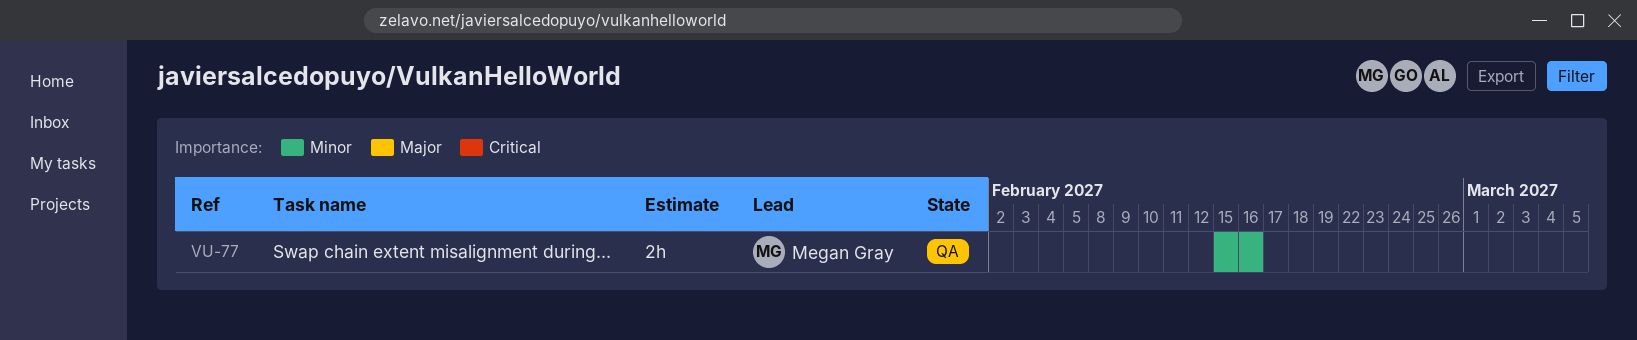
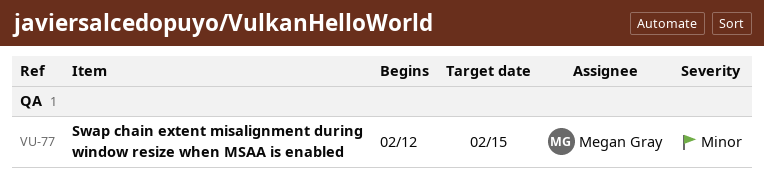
VU-77, start: Feb 15 -> Feb 12
VU-77, due: Feb 16 -> Feb 15

